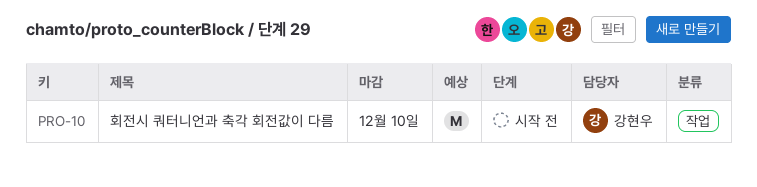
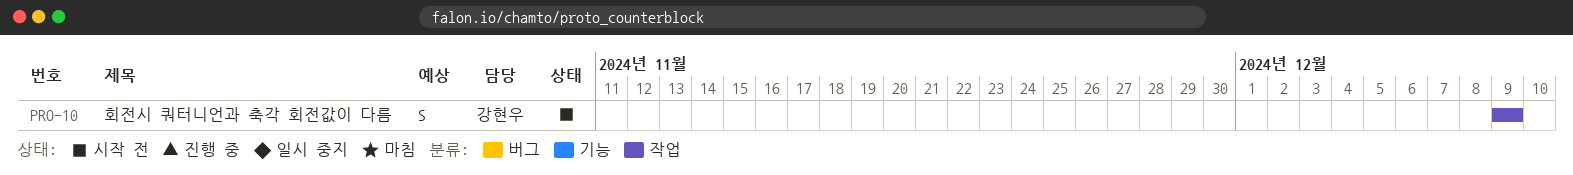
PRO-10, estimate: M -> S
PRO-10, due: Dec 10 -> Dec 9

